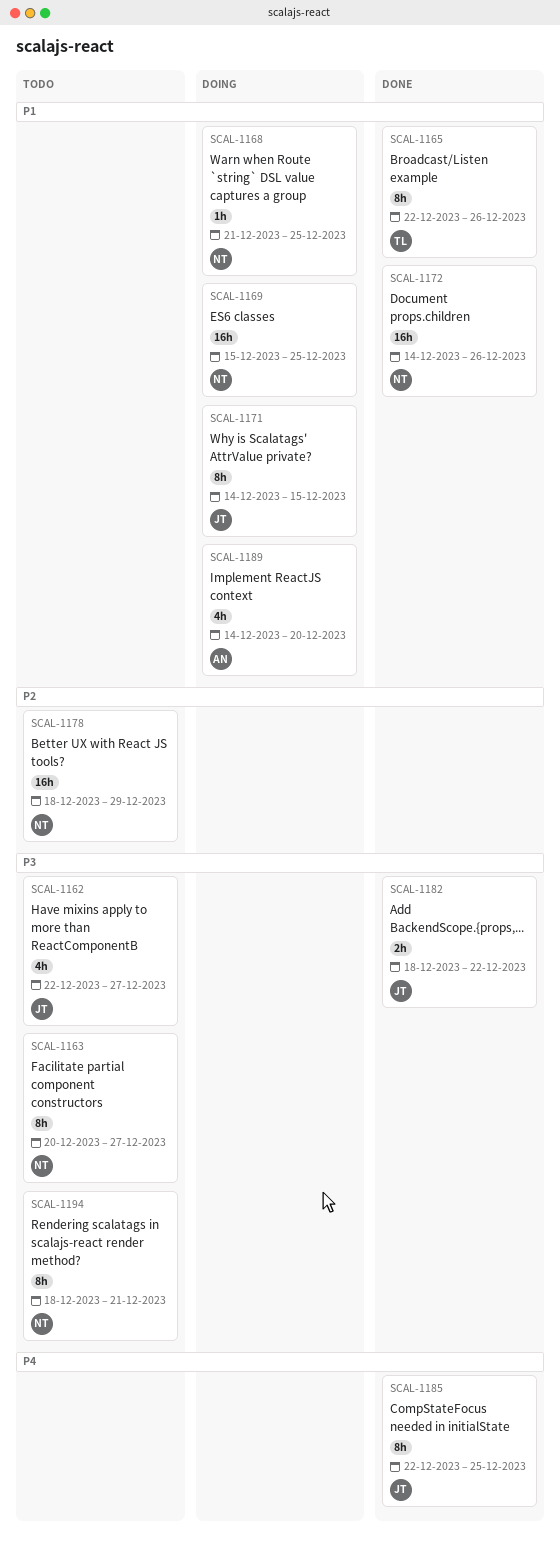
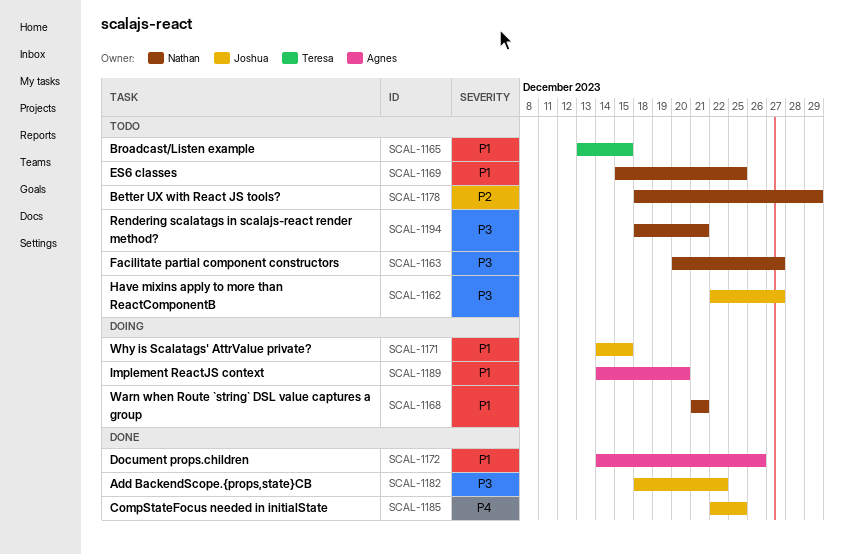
SCAL-1165, status: Done -> Todo
SCAL-1165, start: Dec 22 -> Dec 13
SCAL-1165, due: Dec 26 -> Dec 15
SCAL-1168, due: Dec 25 -> Dec 21
SCAL-1169, status: Doing -> Todo
SCAL-1172, owner: Nathan -> Agnes

